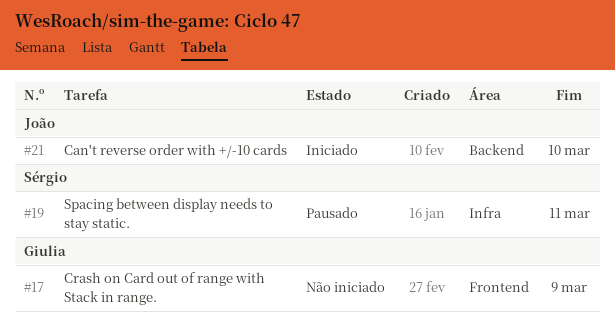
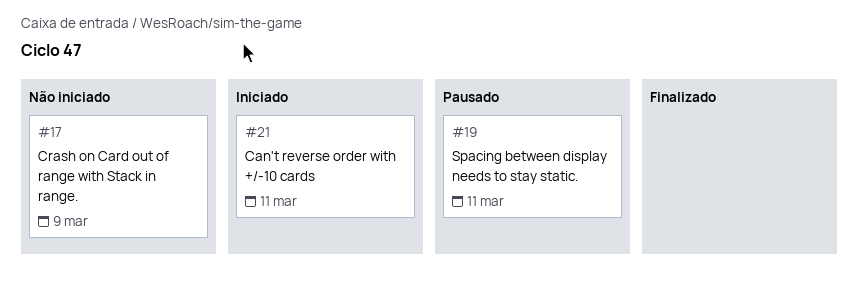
#21, due: Mar 10 -> Mar 11

